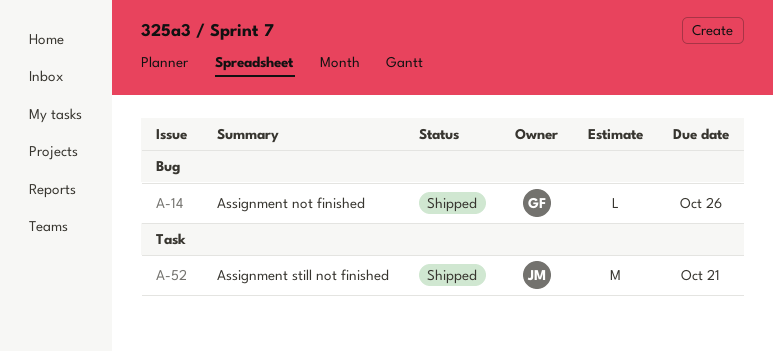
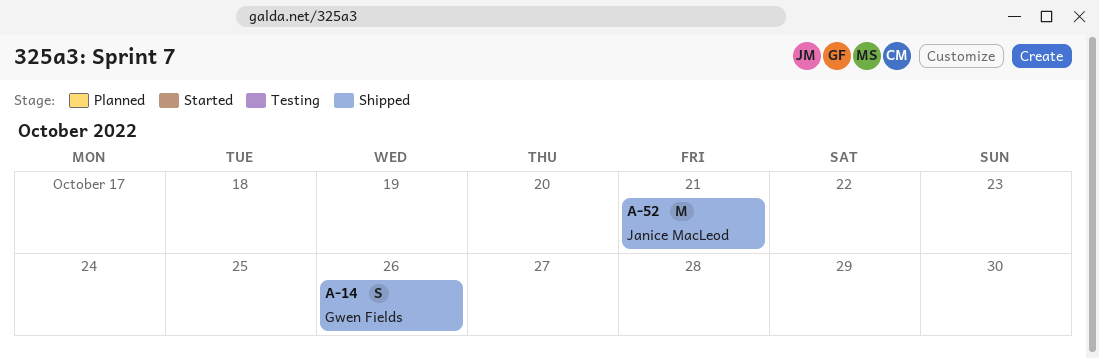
A-14, estimate: L -> S

